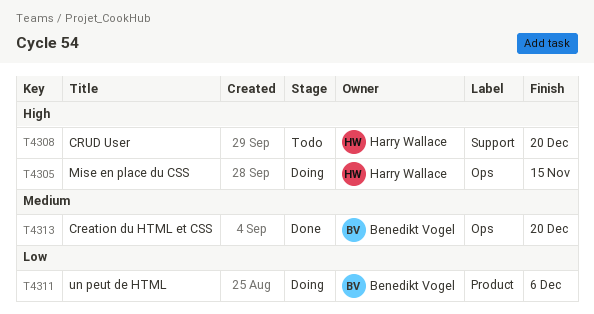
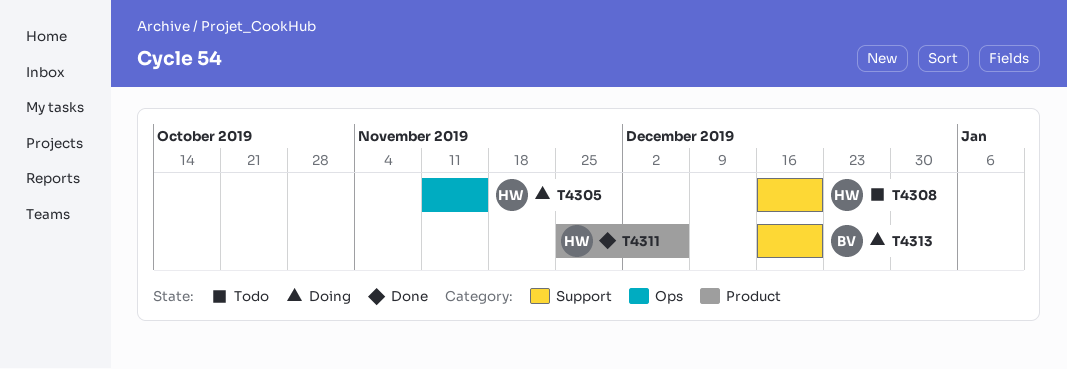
T4311, status: Doing -> Done
T4311, owner: Benedikt Vogel -> Harry Wallace
T4313, status: Done -> Doing
T4313, label: Ops -> Support

